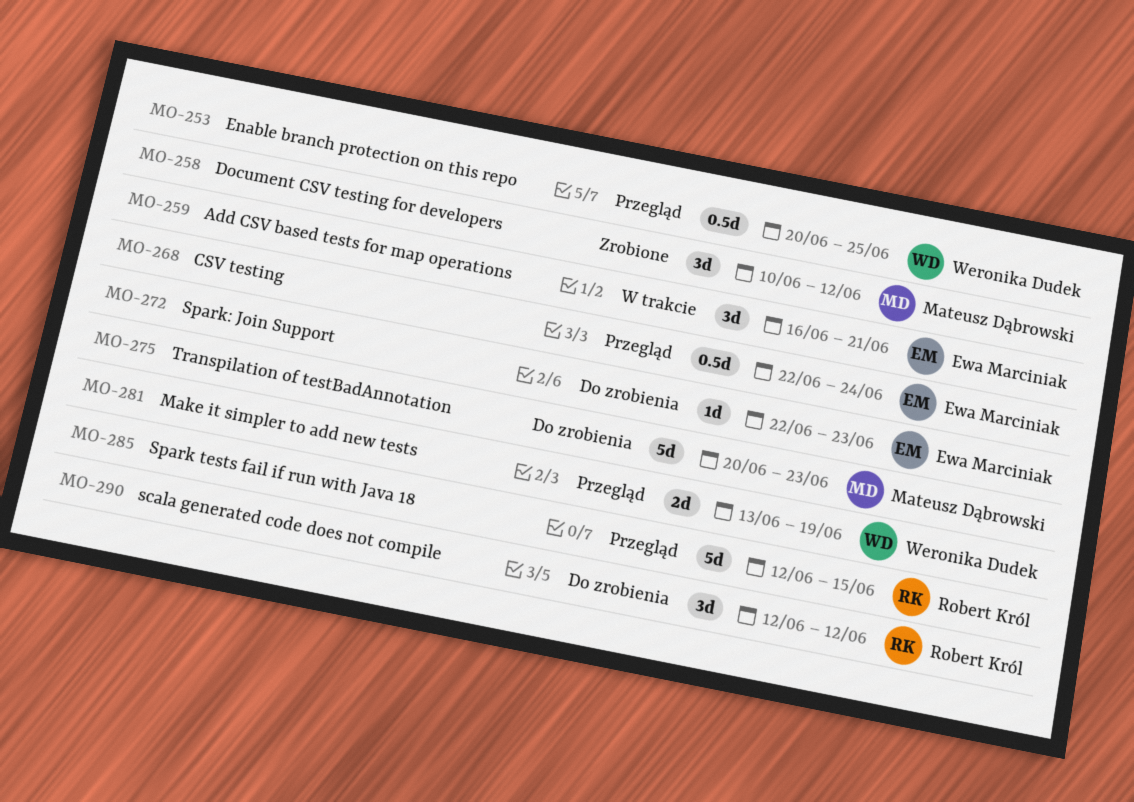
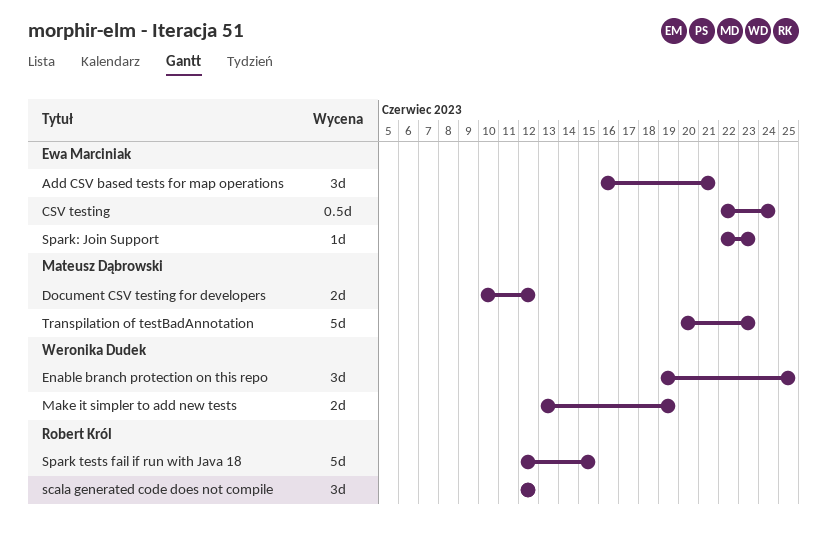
Document CSV testing for developers, estimate: 3d -> 2d
Enable branch protection on this repo, estimate: 0.5d -> 3d
Enable branch protection on this repo, start: Jun 20 -> Jun 19

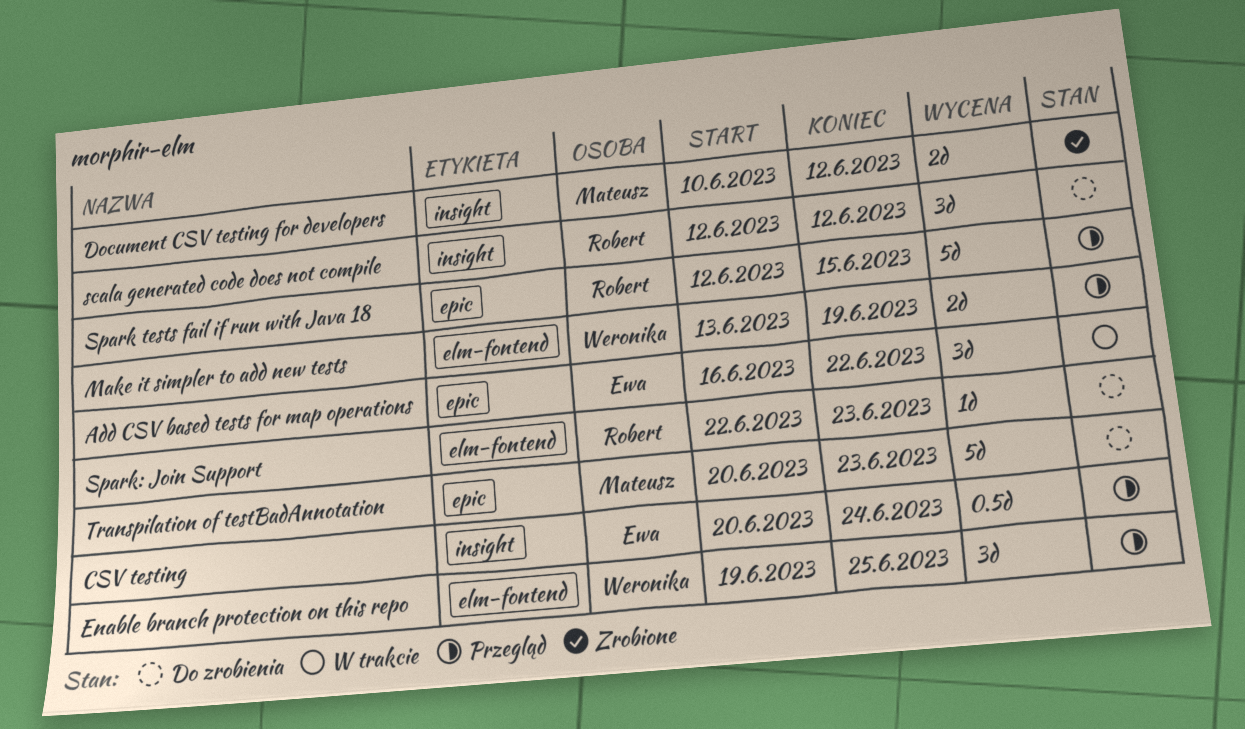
Add CSV based tests for map operations, due: Jun 21 -> Jun 22
CSV testing, start: Jun 22 -> Jun 20
Spark: Join Support, owner: Ewa Marciniak -> Robert Król

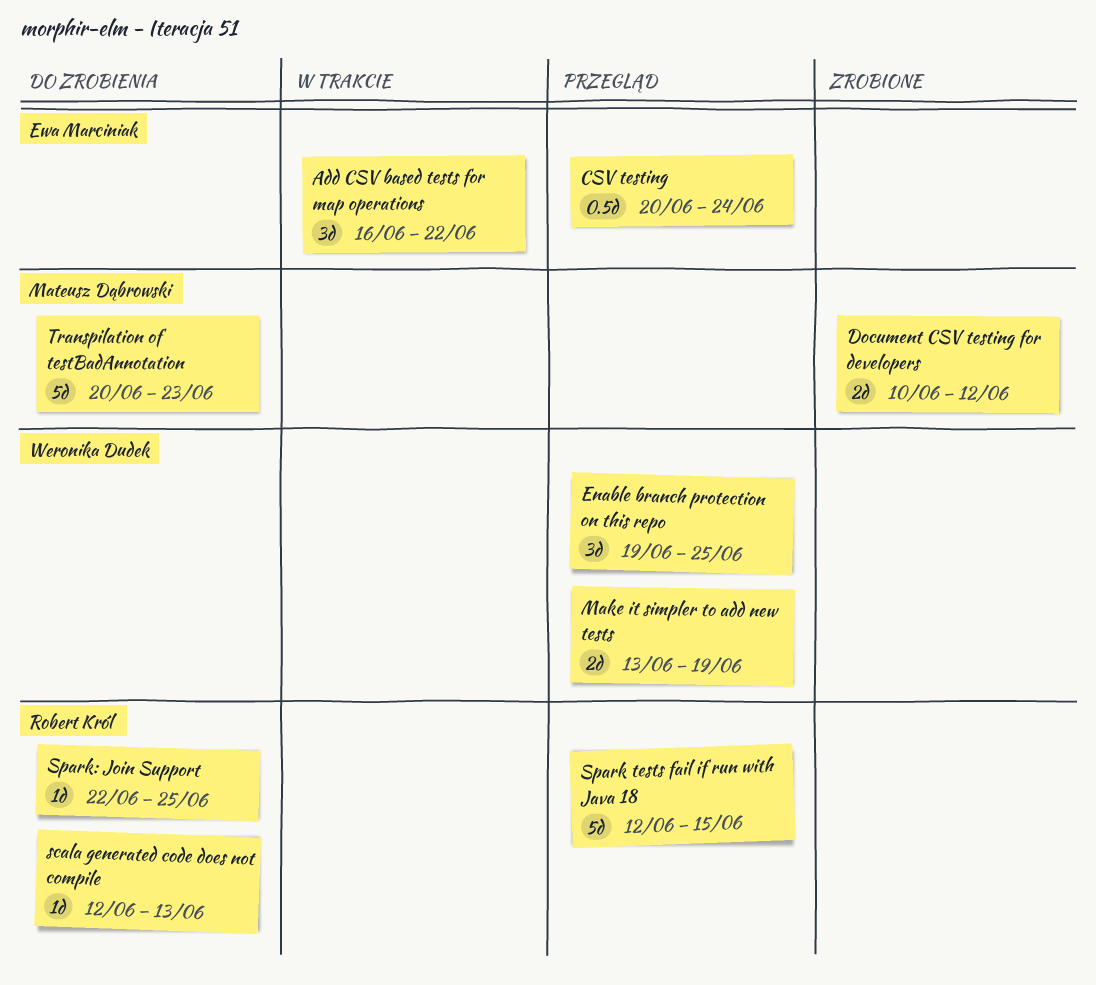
scala generated code does not compile, estimate: 3d -> 1d
scala generated code does not compile, due: Jun 12 -> Jun 13
Spark: Join Support, due: Jun 23 -> Jun 25

